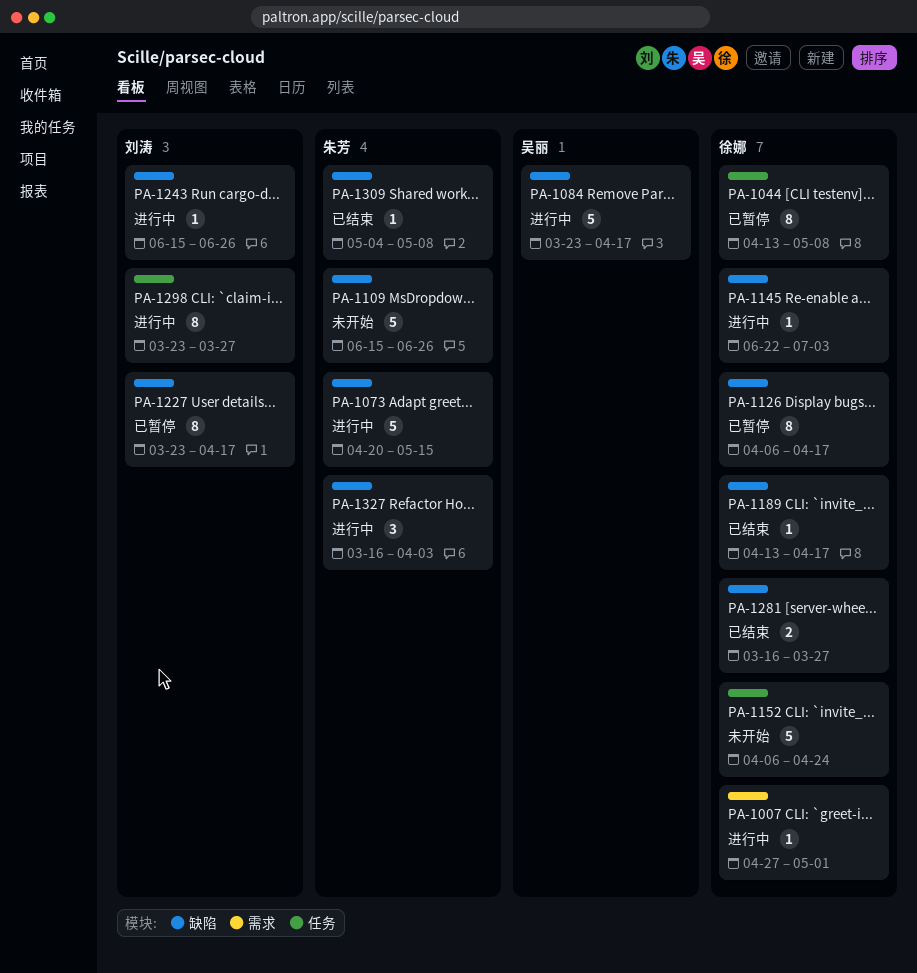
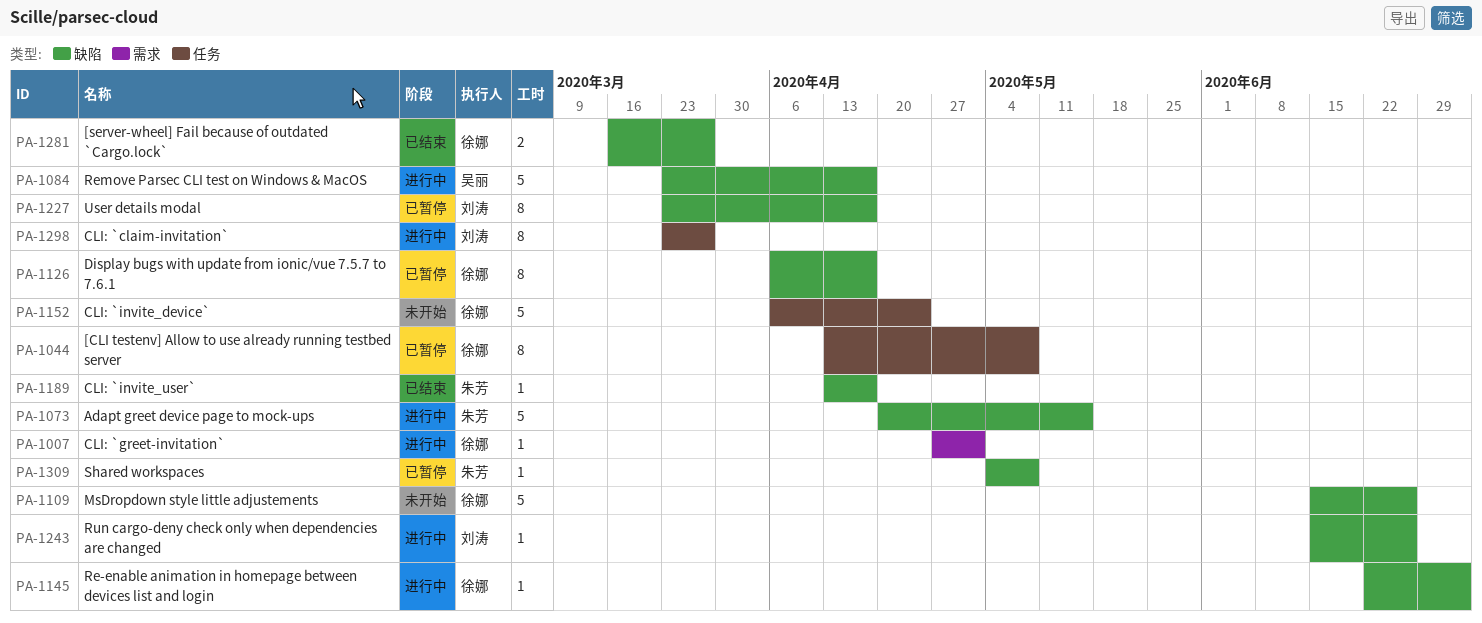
PA-1109, owner: 朱芳 -> 徐娜
PA-1189, owner: 徐娜 -> 朱芳
PA-1309, status: 已结束 -> 已暂停
PA-1327: present -> none

